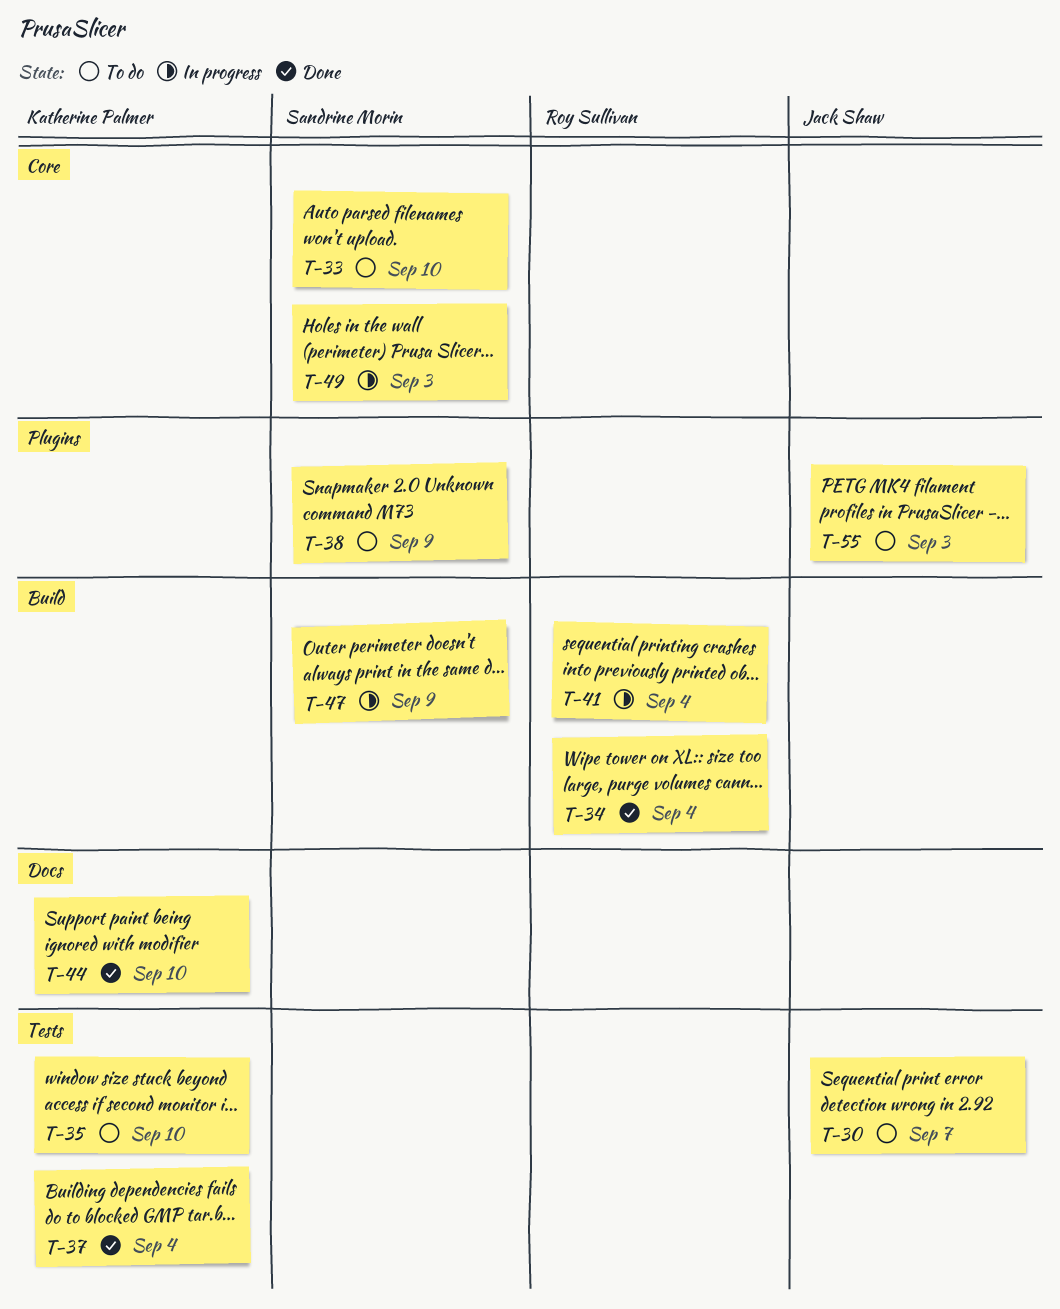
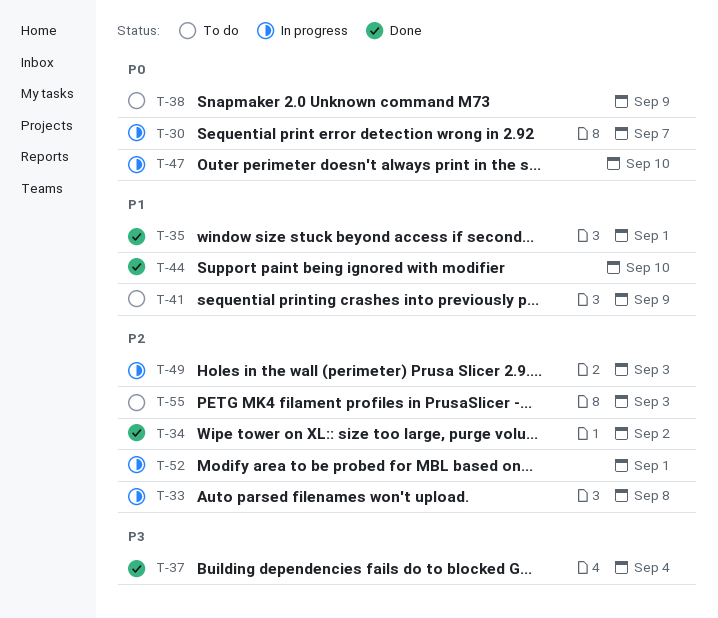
T-30, status: To do -> In progress
T-33, status: To do -> In progress
T-33, due: Sep 10 -> Sep 8
T-34, due: Sep 4 -> Sep 2
T-35, status: To do -> Done
T-35, due: Sep 10 -> Sep 1
T-41, status: In progress -> To do
T-41, due: Sep 4 -> Sep 9
T-47, due: Sep 9 -> Sep 10
T-52: none -> present

